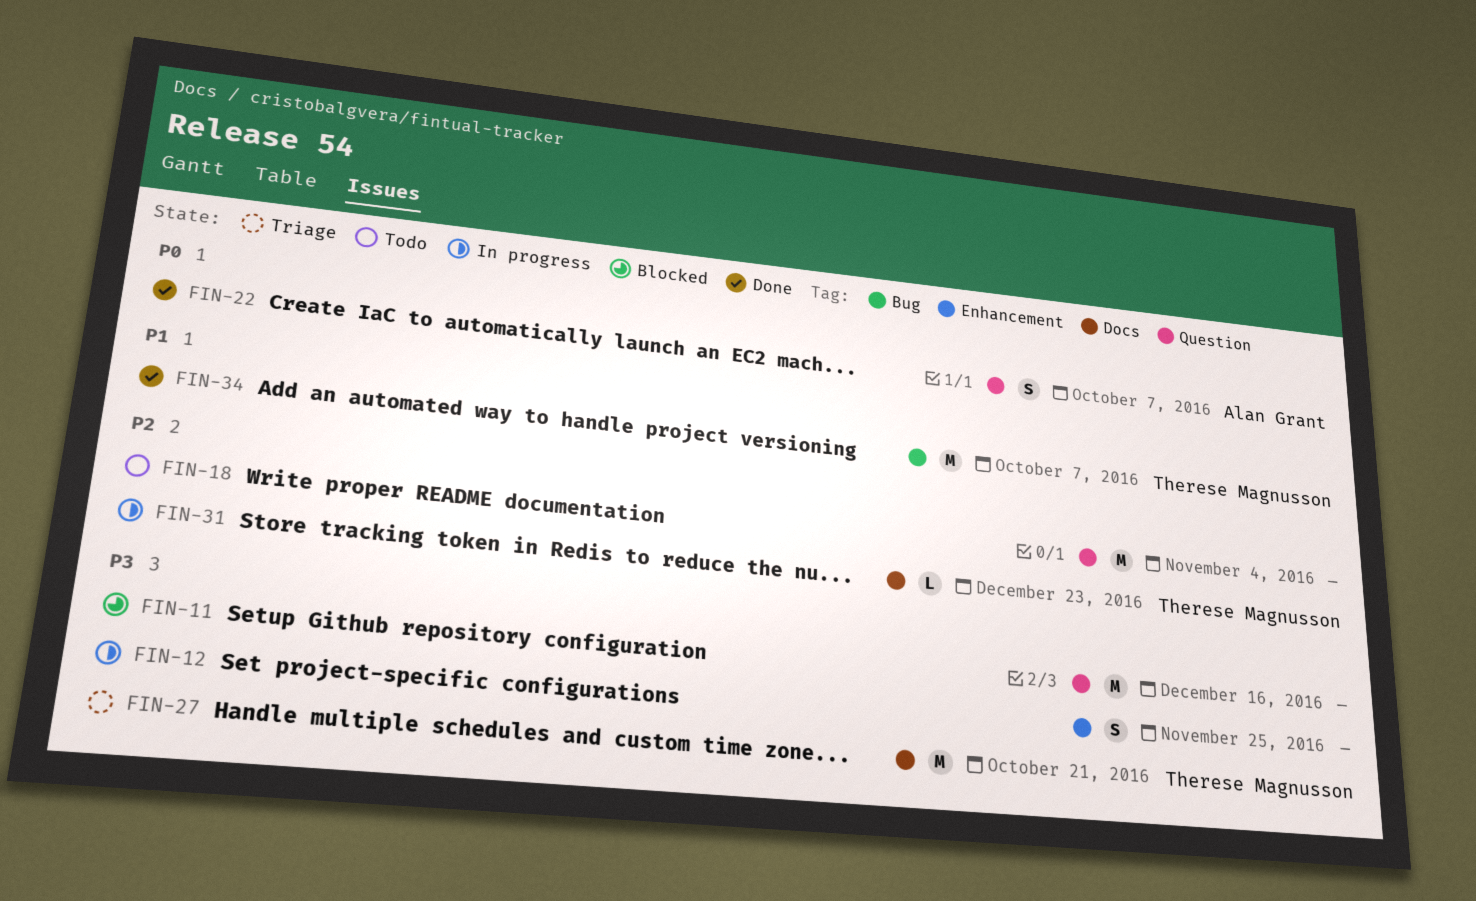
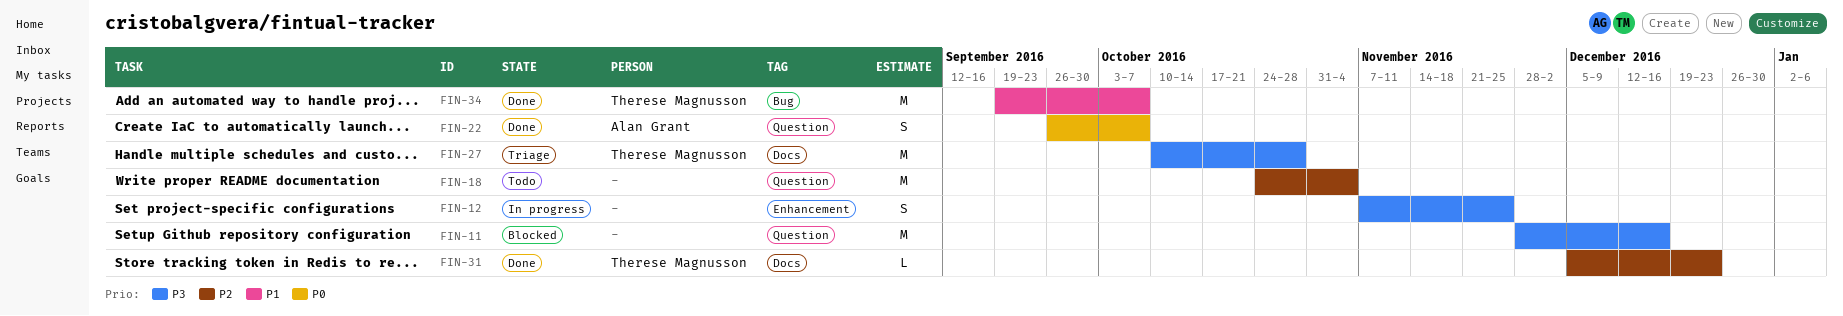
FIN-27, due: Oct 21 -> Oct 28
FIN-31, status: In progress -> Done

